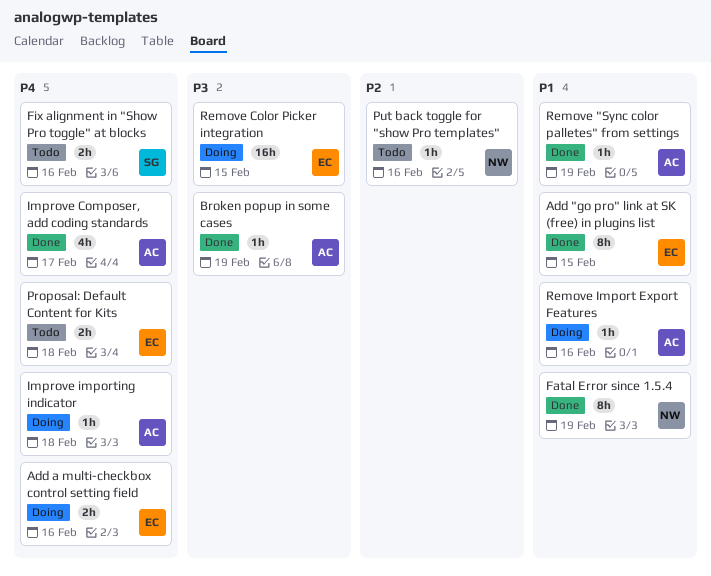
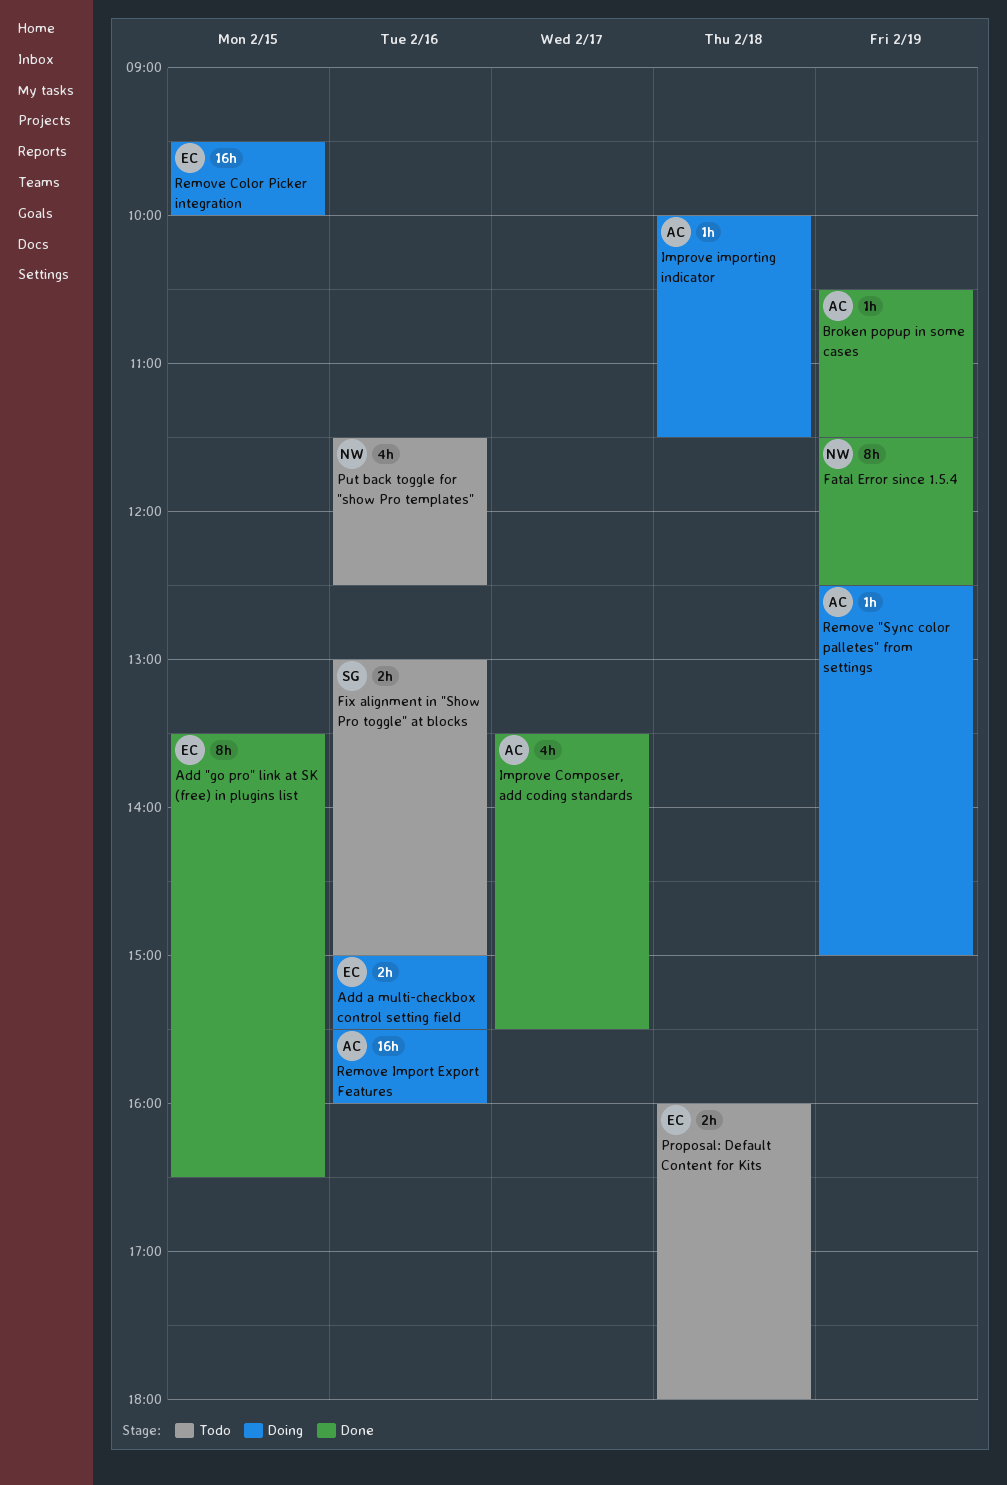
Put back toggle for "show Pro templates", estimate: 1h -> 4h
Remove "Sync color palletes" from settings, status: Done -> Doing
Remove Import Export Features, estimate: 1h -> 16h

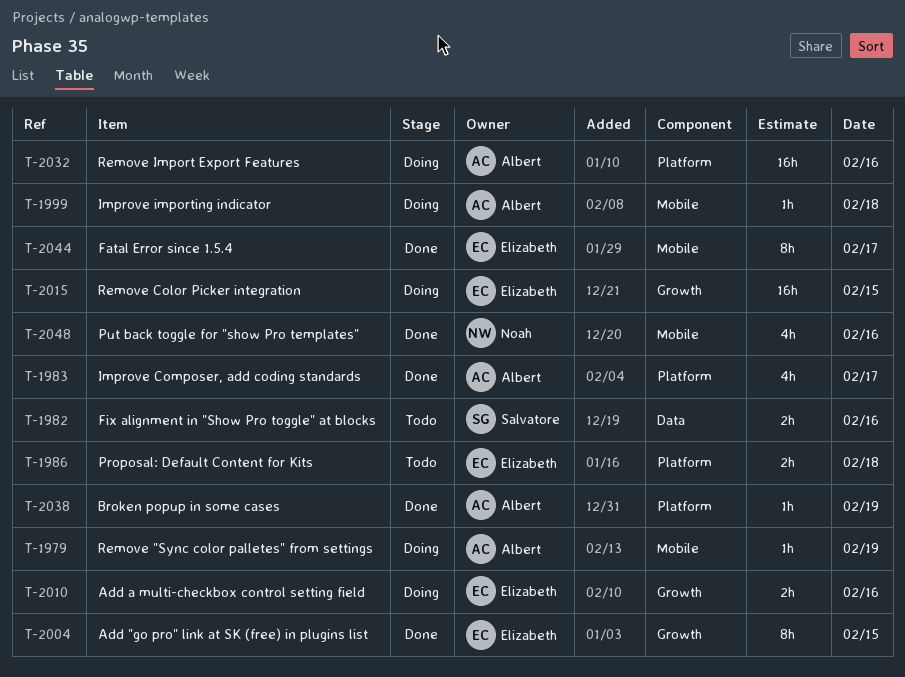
Fatal Error since 1.5.4, owner: Noah -> Elizabeth
Fatal Error since 1.5.4, day: Feb 19 -> Feb 17
Put back toggle for "show Pro templates", status: Todo -> Done

